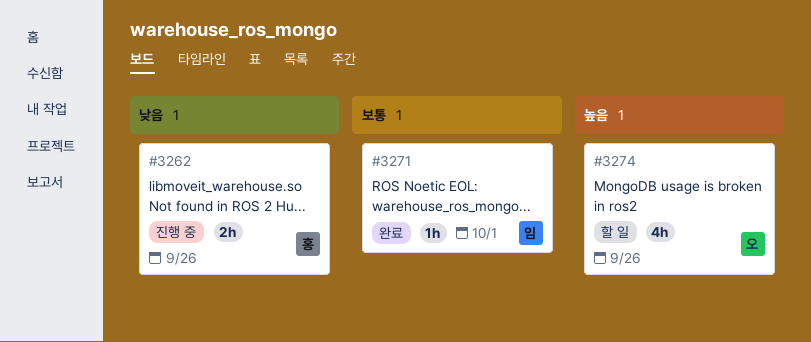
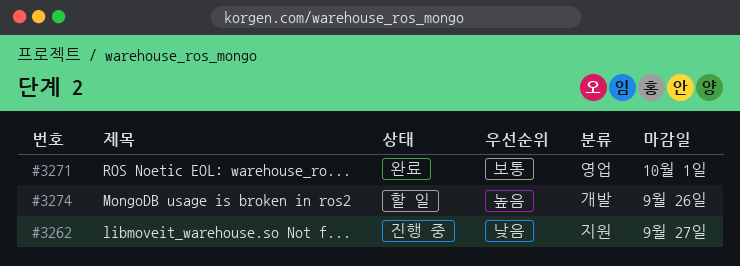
#3262, due: Sep 26 -> Sep 27

